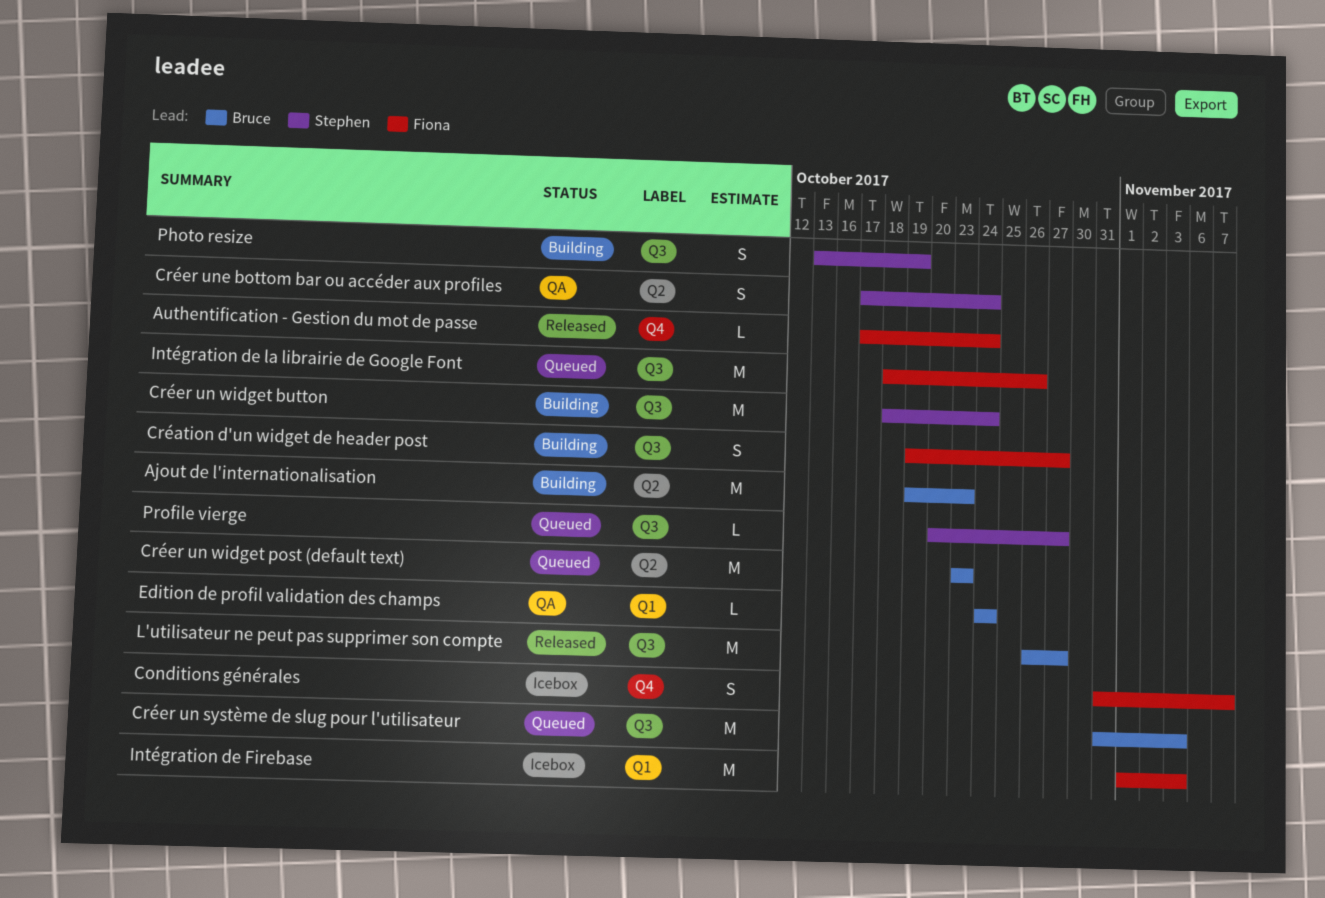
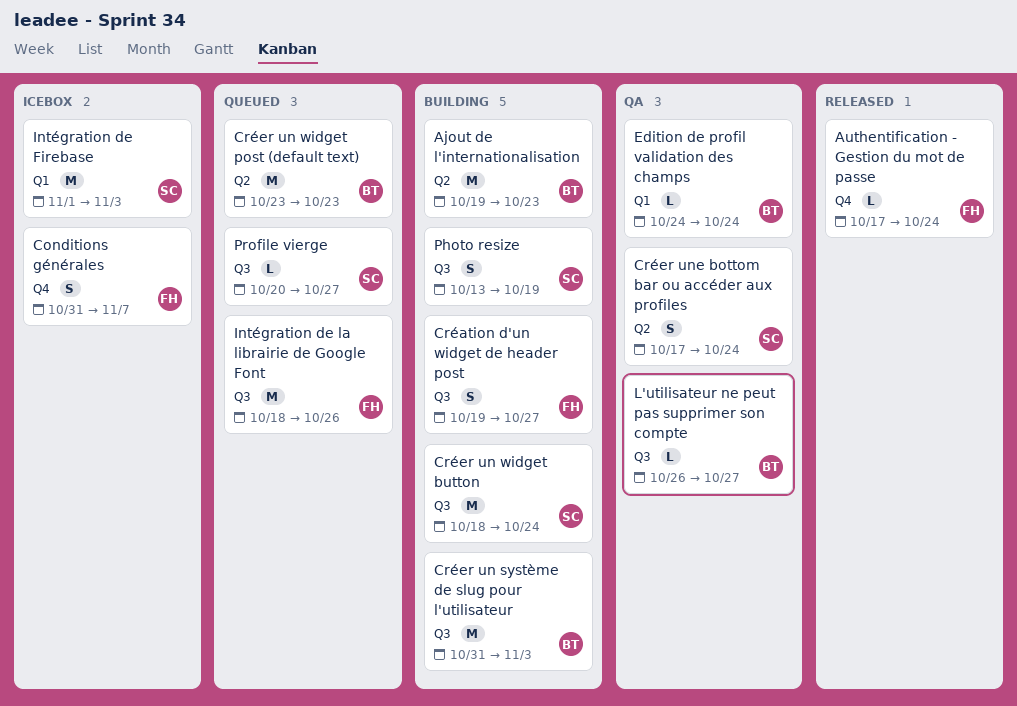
Créer un système de slug pour l'utilisateur, status: Queued -> Building
Intégration de Firebase, owner: Fiona -> Stephen
L'utilisateur ne peut pas supprimer son compte, status: Released -> QA
L'utilisateur ne peut pas supprimer son compte, estimate: M -> L

